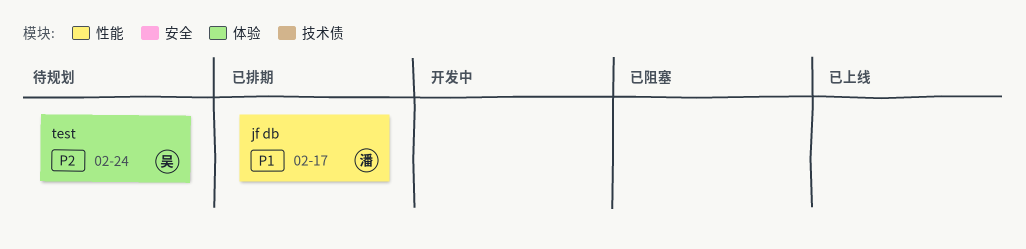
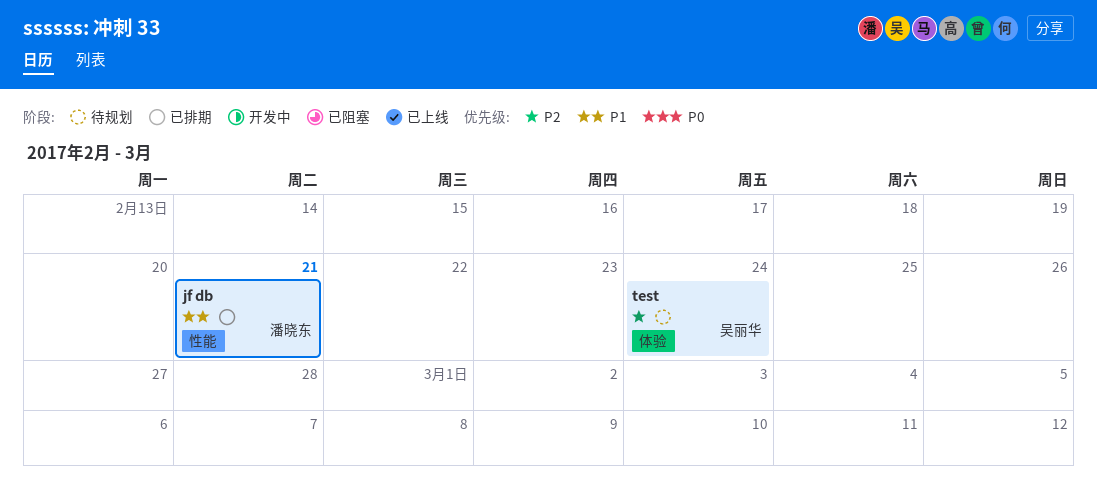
jf db, due: Feb 17 -> Feb 21

